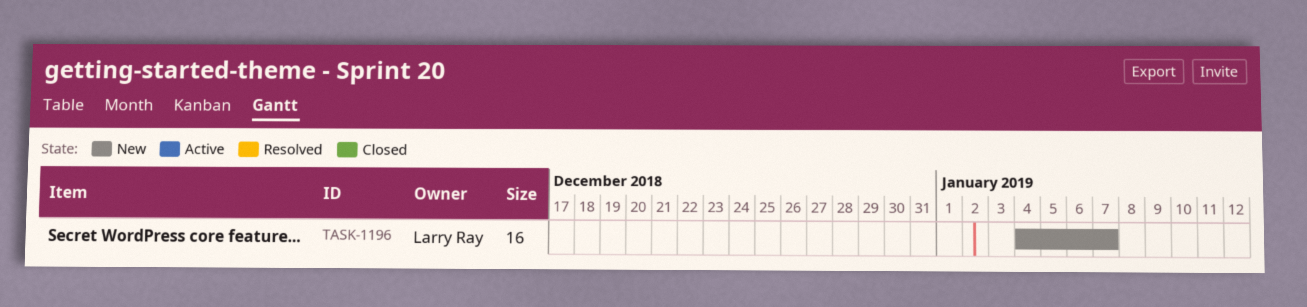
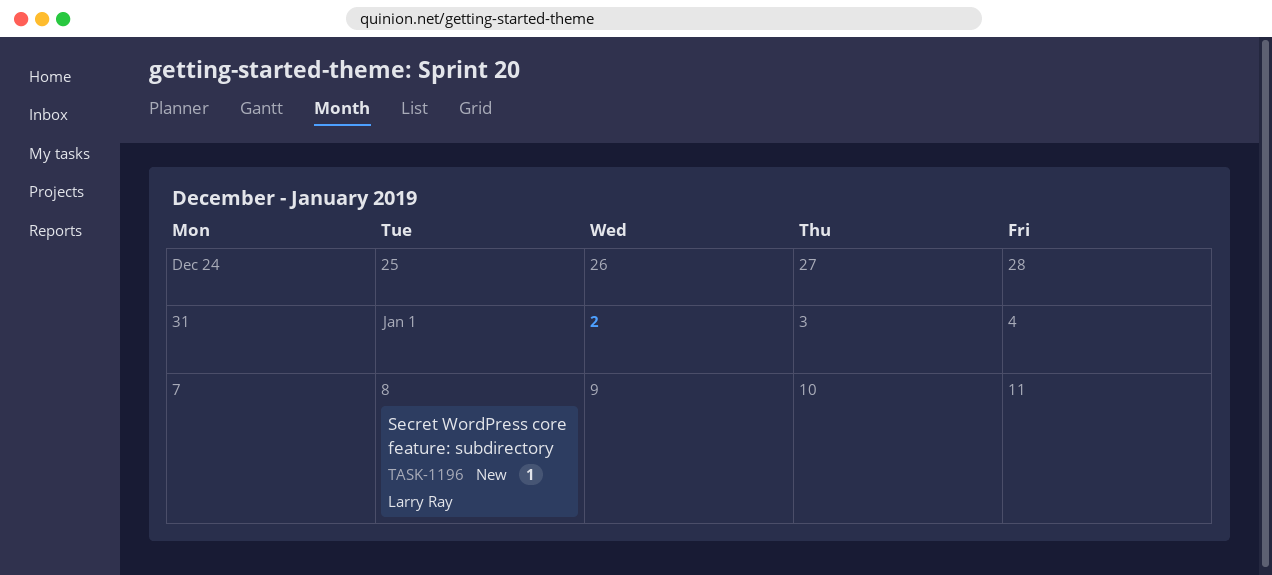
TASK-1196, estimate: 16 -> 1
TASK-1196, due: Jan 7 -> Jan 8

